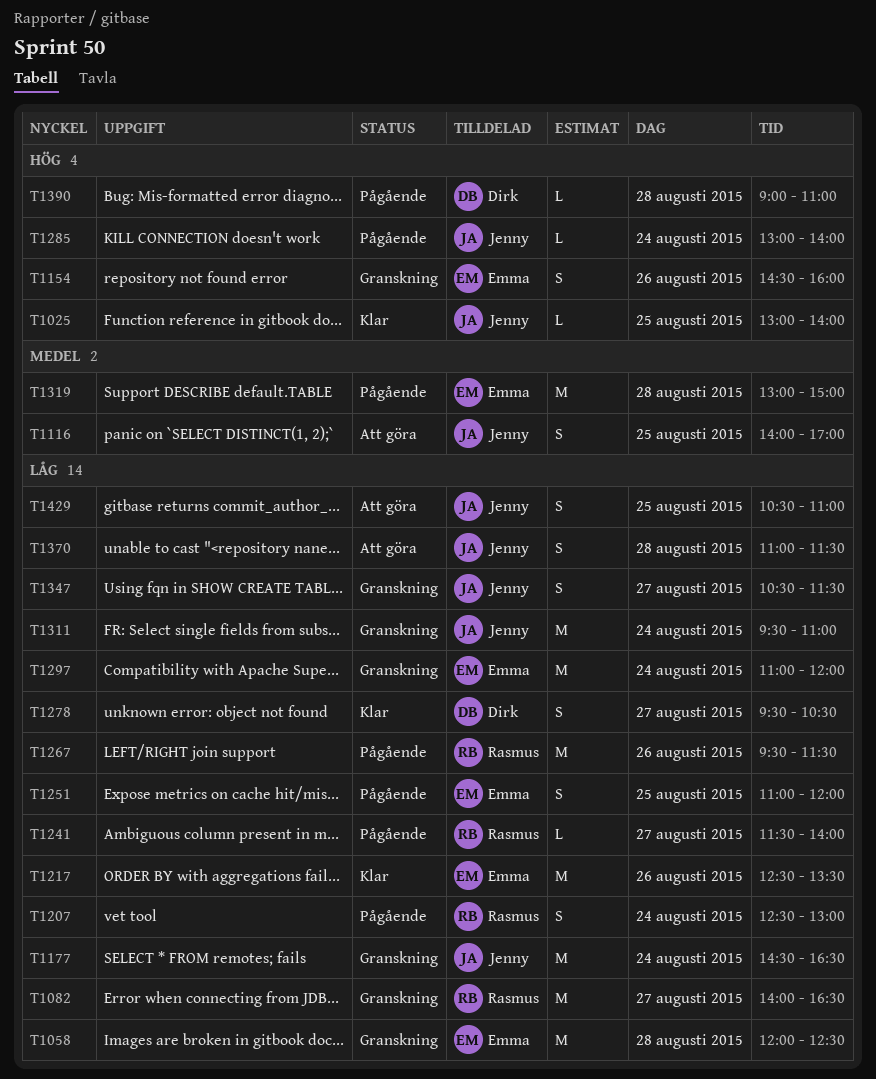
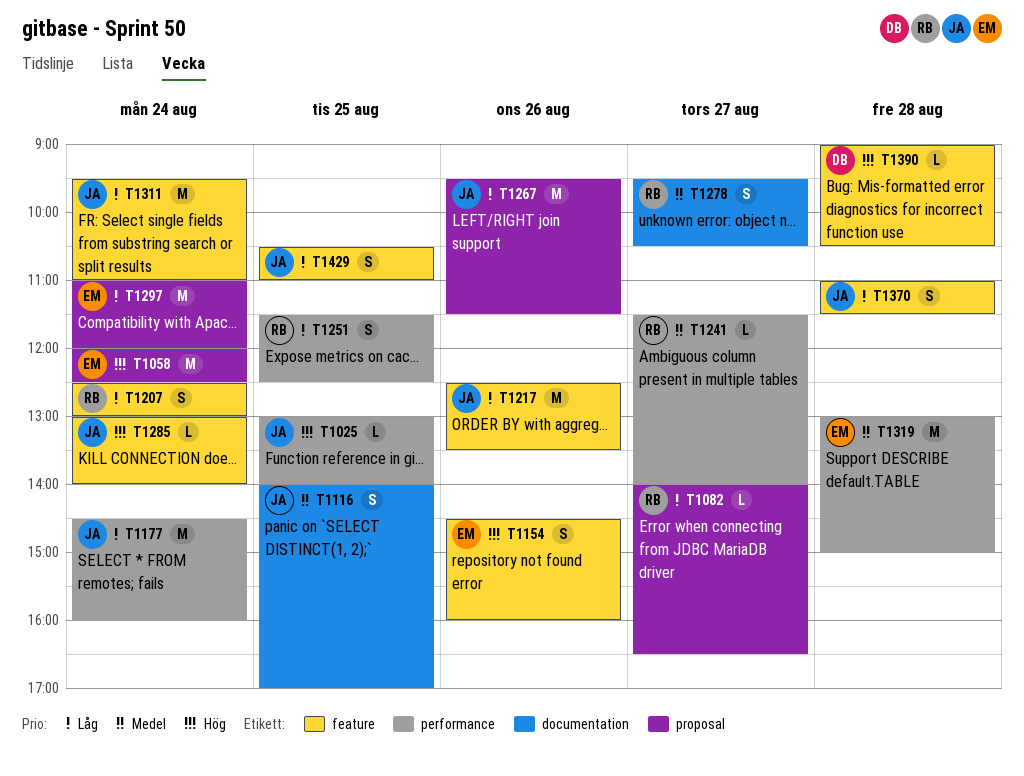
T1058, priority: Låg -> Hög
T1058, day: Aug 28 -> Aug 24
T1082, estimate: M -> L
T1177, ends: 16:30 -> 16:00
T1217, owner: Emma -> Jenny
T1241, priority: Låg -> Medel
T1251, owner: Emma -> Rasmus
T1251, begins: 11:00 -> 11:30
T1251, ends: 12:00 -> 12:30
T1267, owner: Rasmus -> Jenny
T1278, owner: Dirk -> Rasmus
T1278, priority: Låg -> Medel
T1347: present -> none
T1390, ends: 11:00 -> 10:30

